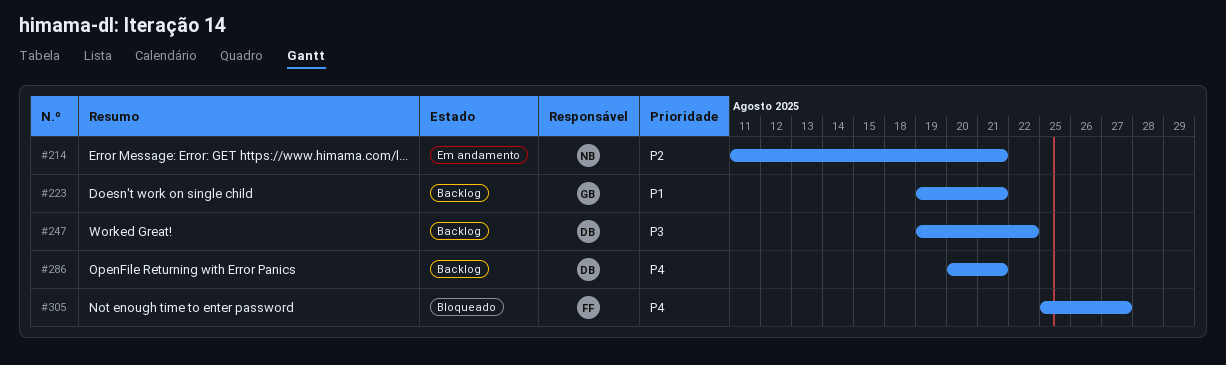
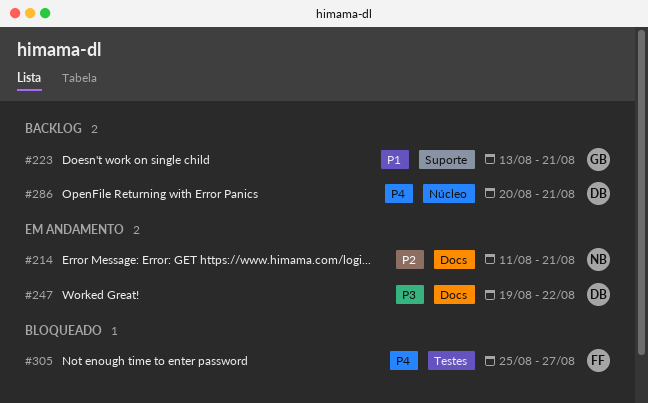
#223, start: Aug 19 -> Aug 13
#247, status: Backlog -> Em andamento

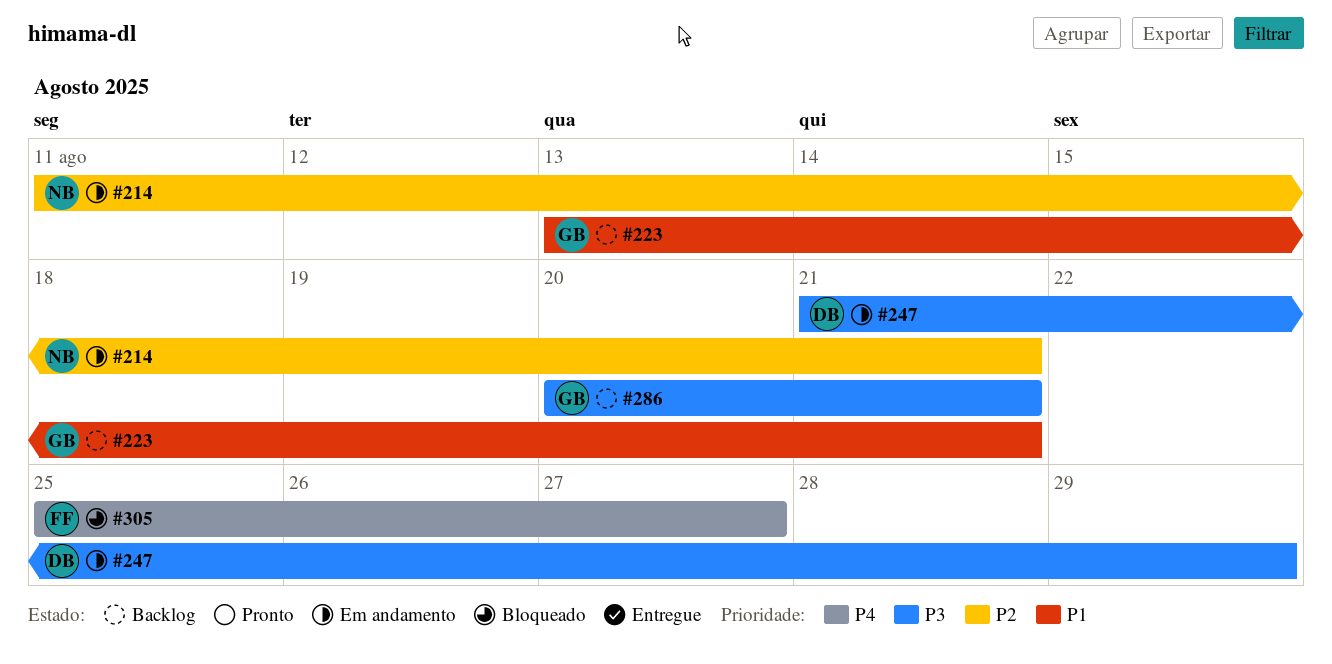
#247, start: Aug 19 -> Aug 21
#247, due: Aug 22 -> Aug 29
#286, owner: DB -> GB
#286, priority: P4 -> P3

